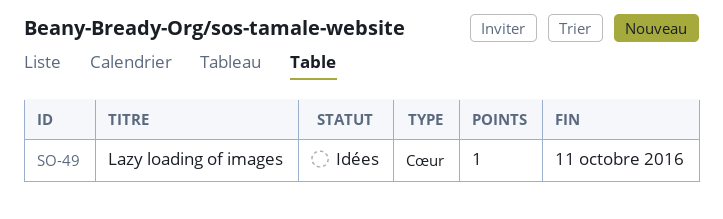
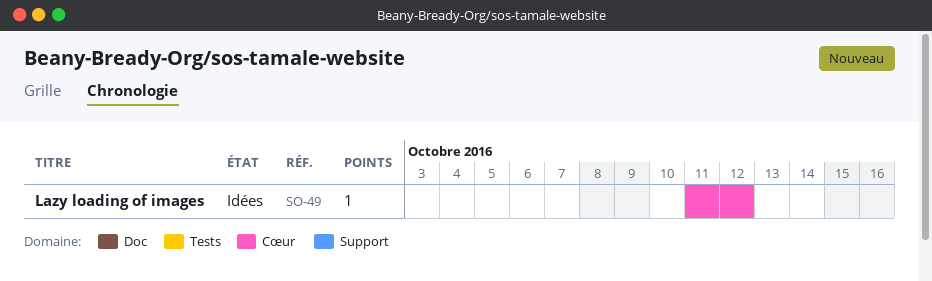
SO-49, due: Oct 11 -> Oct 12

